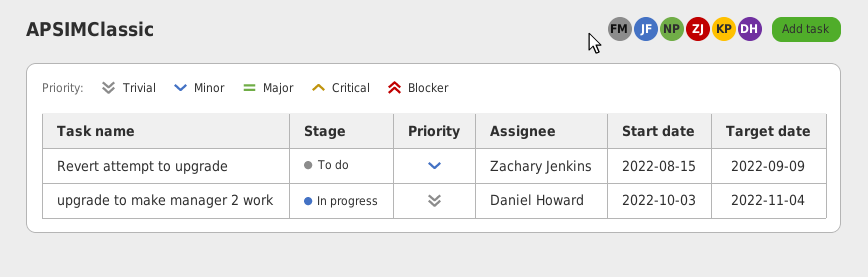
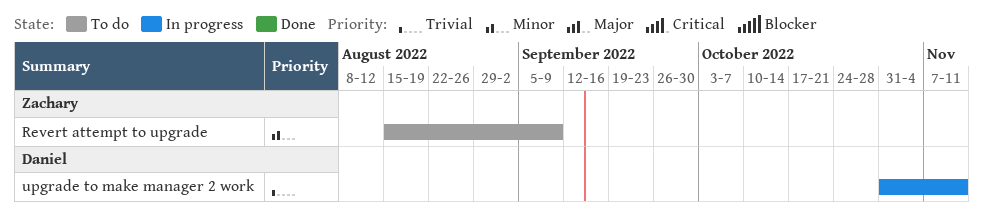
upgrade to make manager 2 work, start: Oct 3 -> Oct 31
upgrade to make manager 2 work, due: Nov 4 -> Nov 11

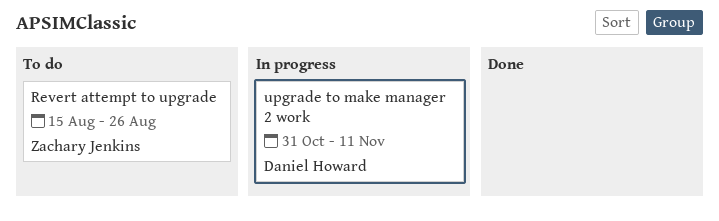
Revert attempt to upgrade, due: Sep 9 -> Aug 26

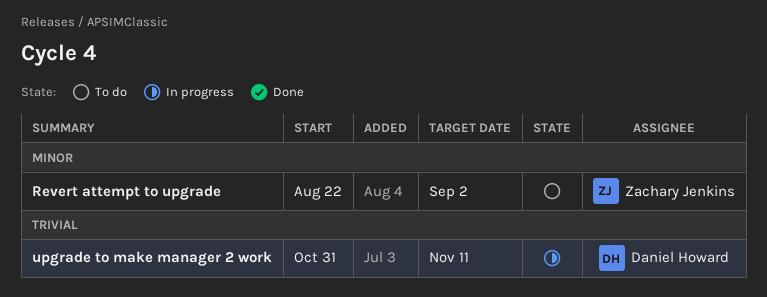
Revert attempt to upgrade, start: Aug 15 -> Aug 22
Revert attempt to upgrade, due: Aug 26 -> Sep 2

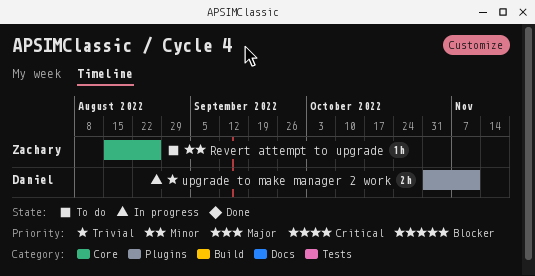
Revert attempt to upgrade, start: Aug 22 -> Aug 15
Revert attempt to upgrade, due: Sep 2 -> Aug 26

